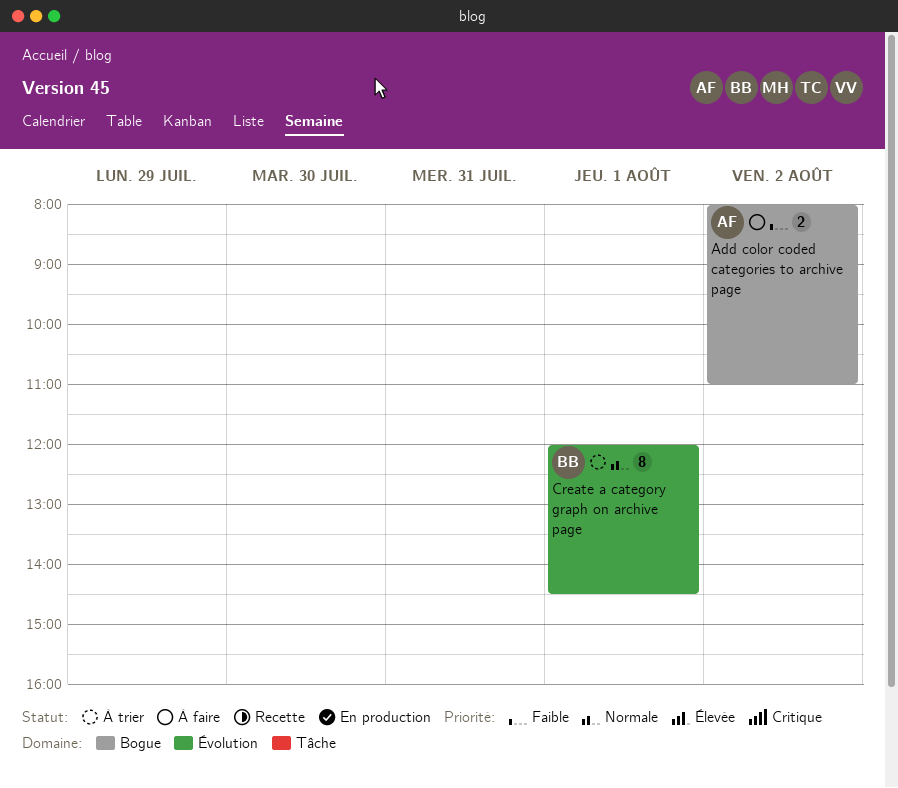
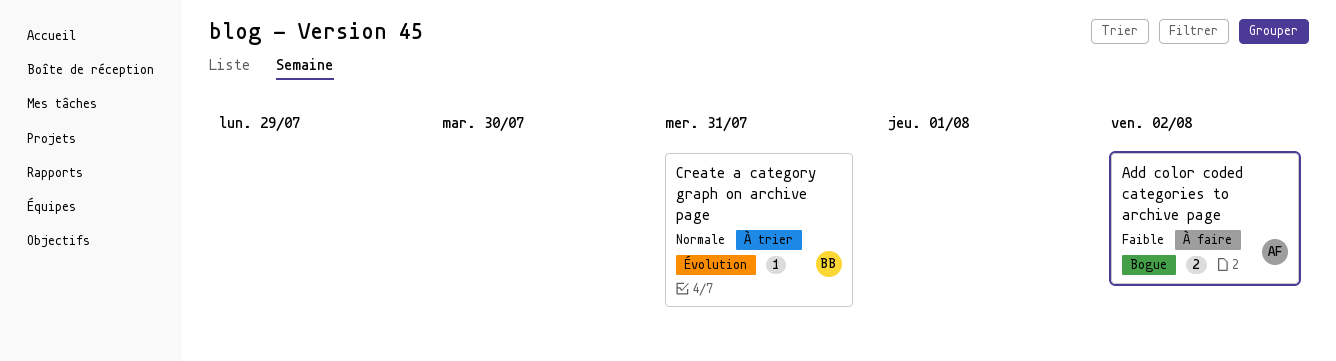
Create a category graph on archive page, estimate: 8 -> 1
Create a category graph on archive page, day: Aug 1 -> Jul 31

